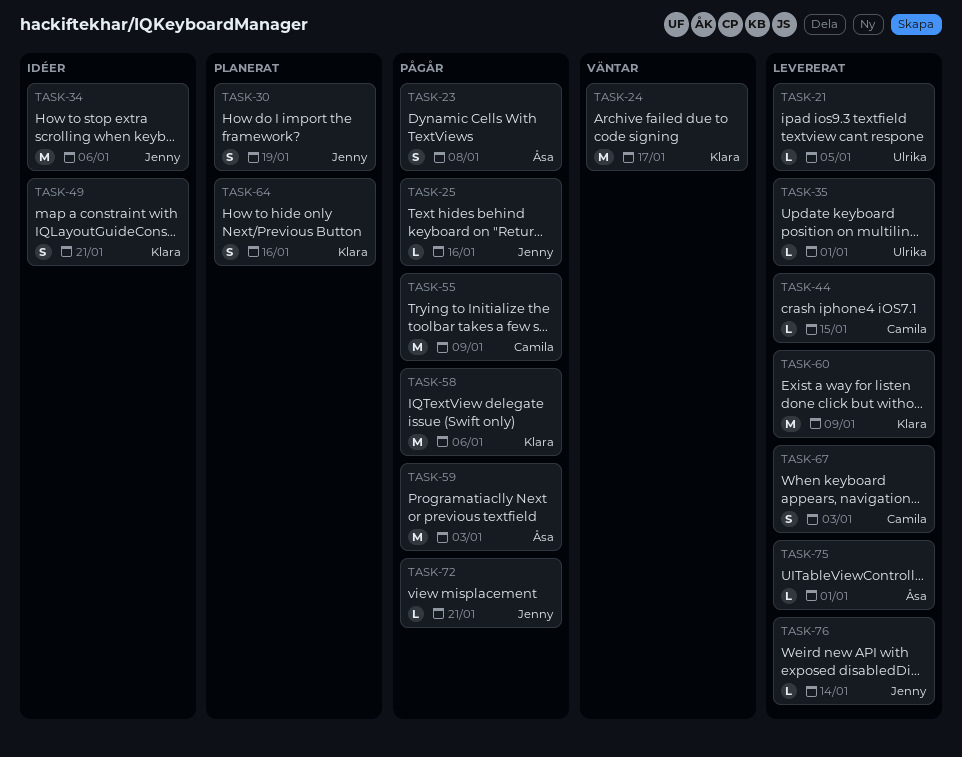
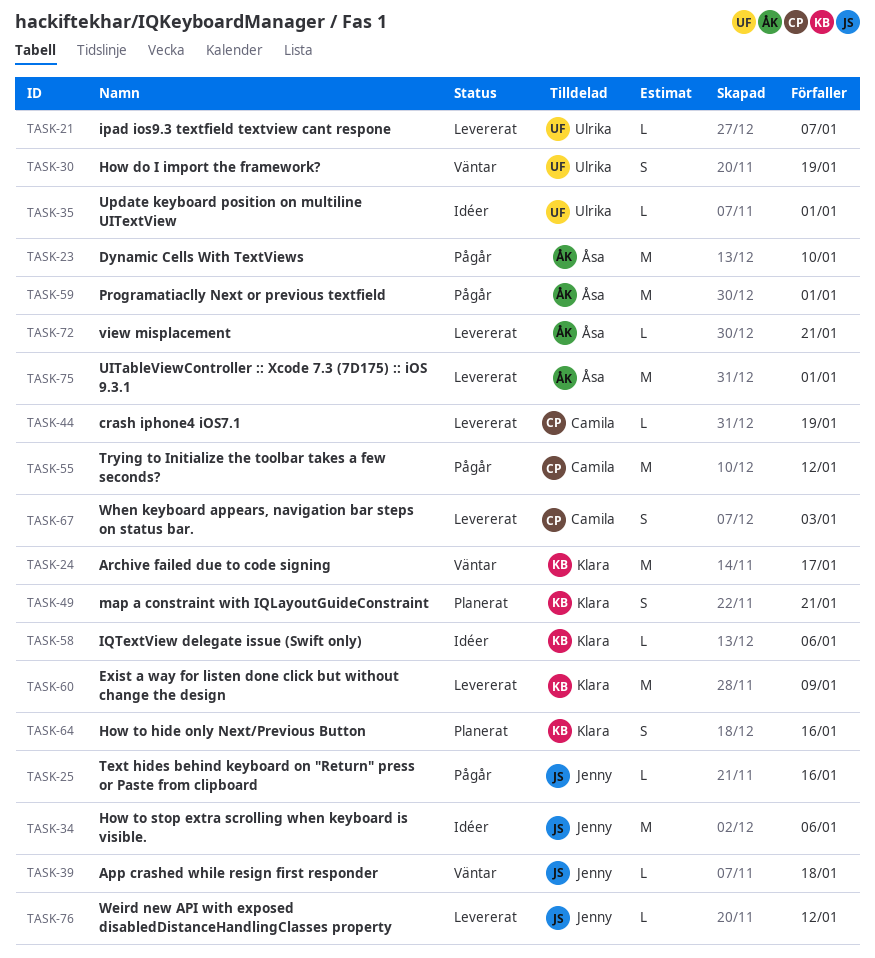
TASK-21, due: Jan 5 -> Jan 7
TASK-23, estimate: S -> M
TASK-23, due: Jan 8 -> Jan 10
TASK-30, status: Planerat -> Väntar
TASK-30, owner: Jenny -> Ulrika
TASK-35, status: Levererat -> Idéer
TASK-39: none -> present
TASK-44, due: Jan 15 -> Jan 19
TASK-49, status: Idéer -> Planerat
TASK-55, due: Jan 9 -> Jan 12
TASK-58, status: Pågår -> Idéer
TASK-58, estimate: M -> L
TASK-59, due: Jan 3 -> Jan 1
TASK-72, status: Pågår -> Levererat
TASK-72, owner: Jenny -> Åsa
TASK-75, estimate: L -> M
TASK-76, due: Jan 14 -> Jan 12

